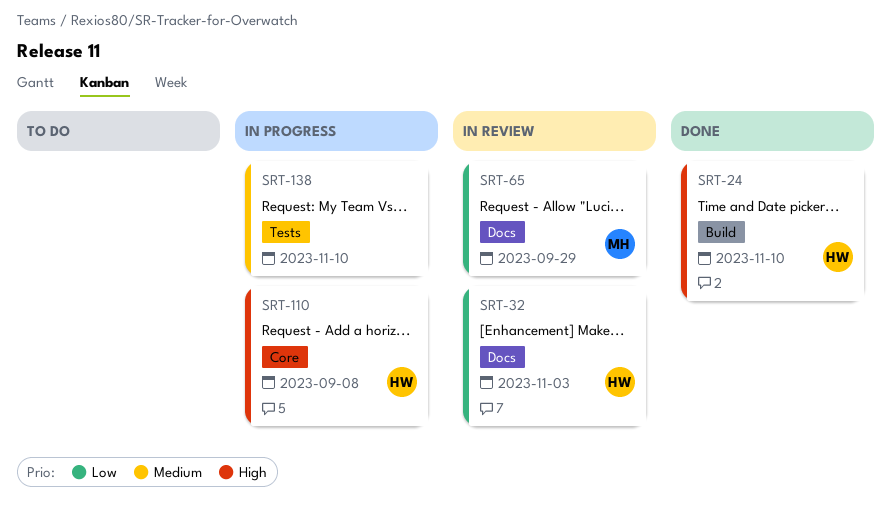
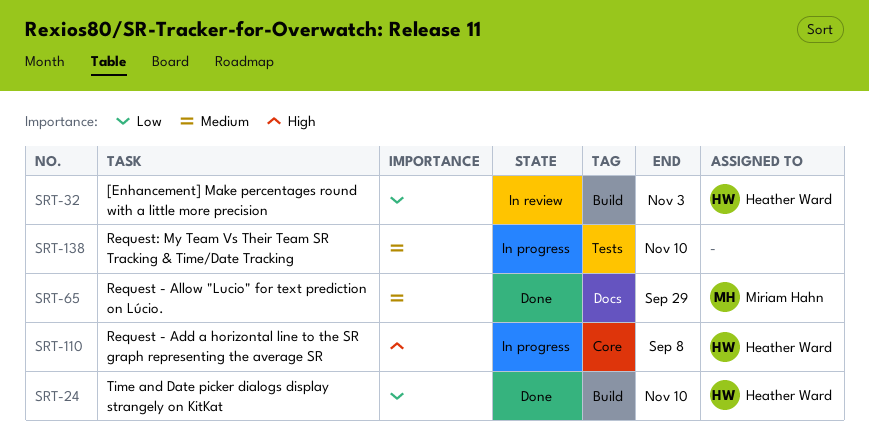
SRT-24, priority: High -> Low
SRT-32, label: Docs -> Build
SRT-65, status: In review -> Done
SRT-65, priority: Low -> Medium

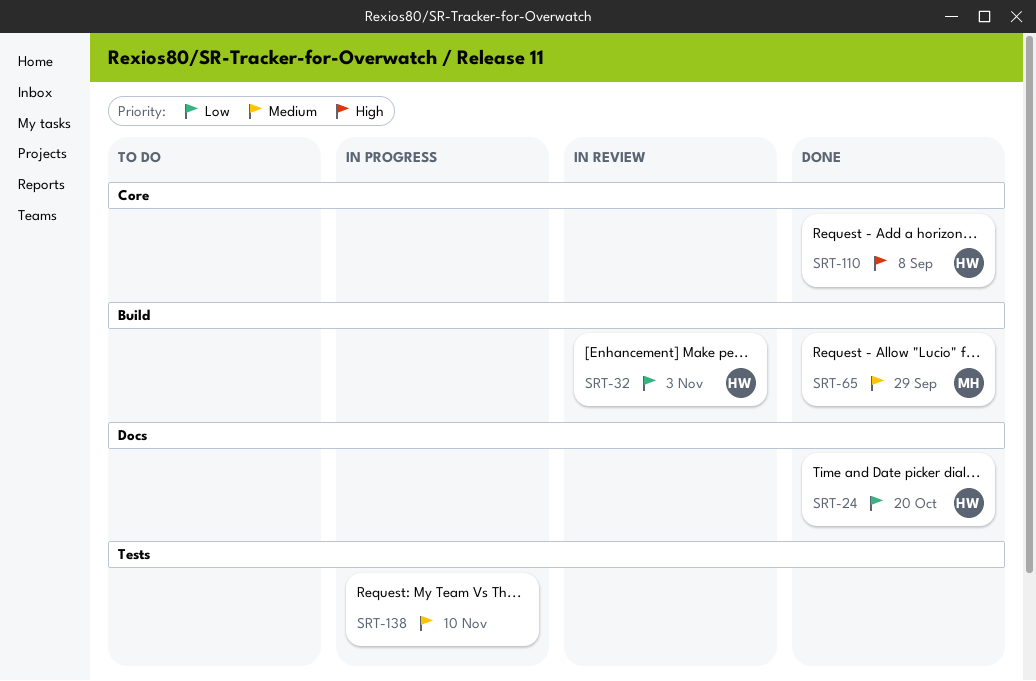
SRT-24, label: Build -> Docs
SRT-24, due: Nov 10 -> Oct 20
SRT-65, label: Docs -> Build
SRT-110, status: In progress -> Done

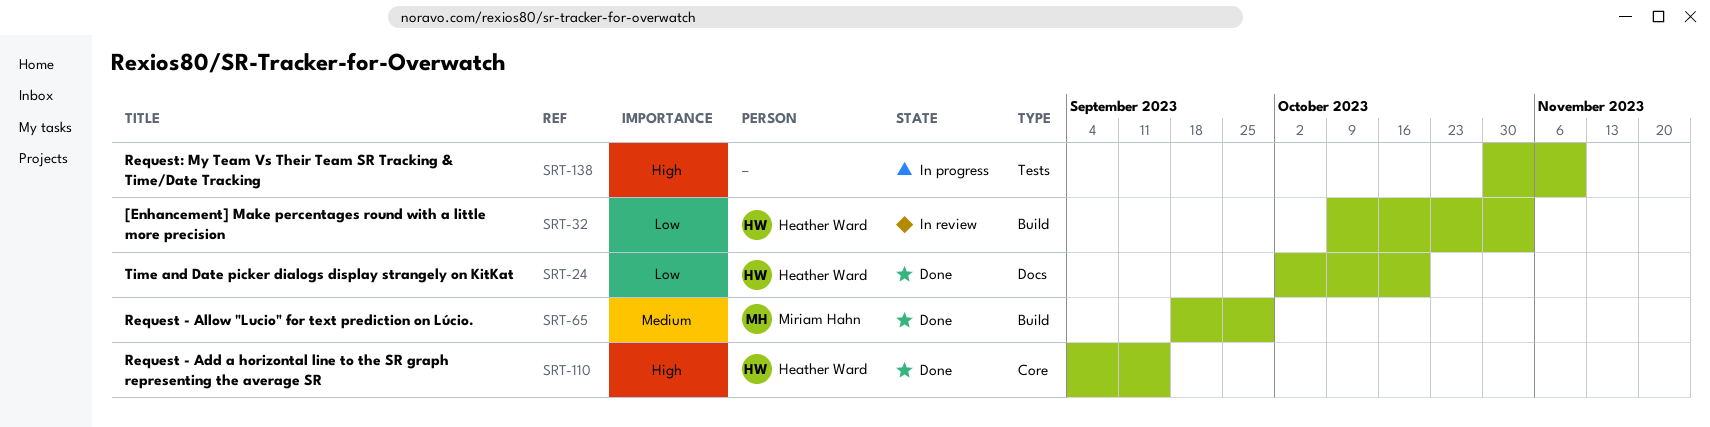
SRT-110, due: Sep 8 -> Sep 15
SRT-138, priority: Medium -> High

